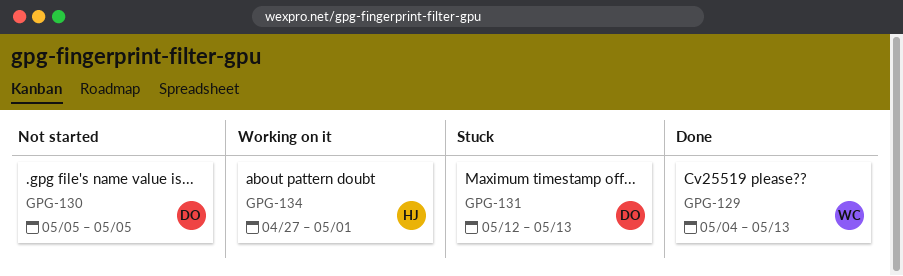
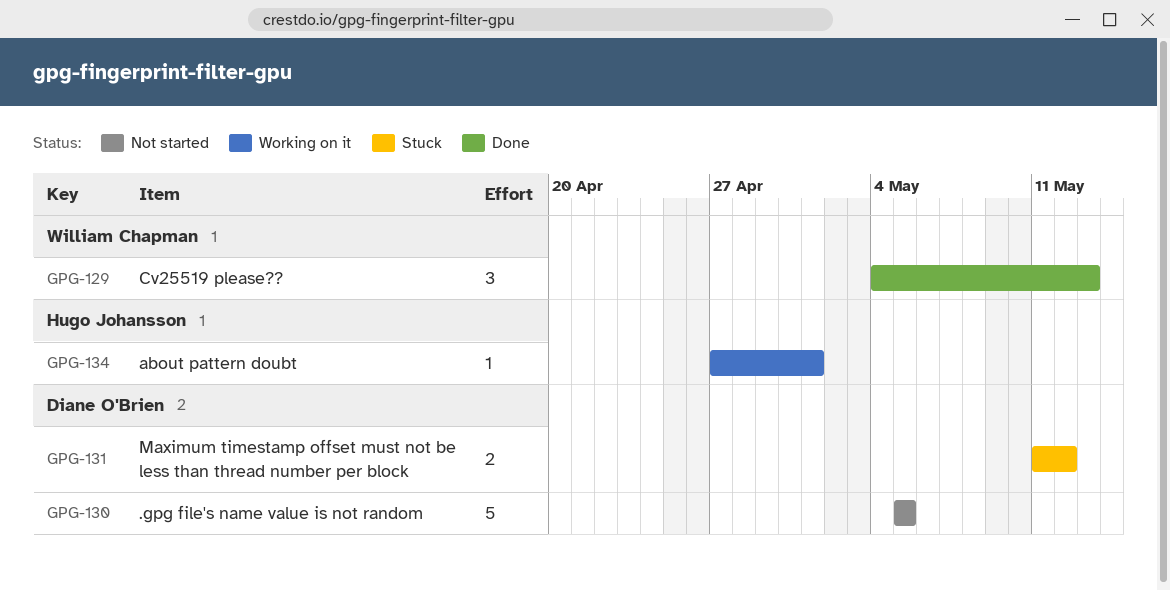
GPG-131, start: May 12 -> May 11
GPG-131, due: May 13 -> May 12

